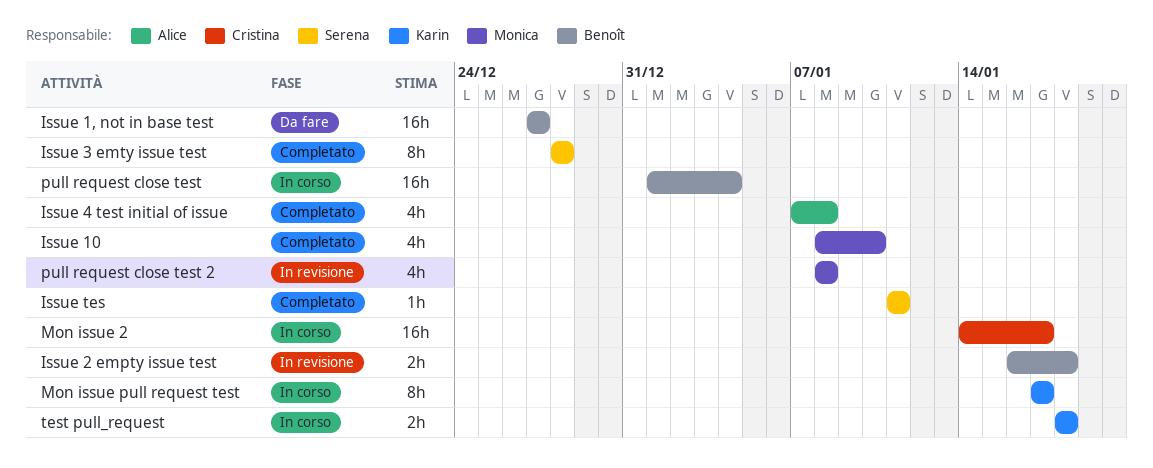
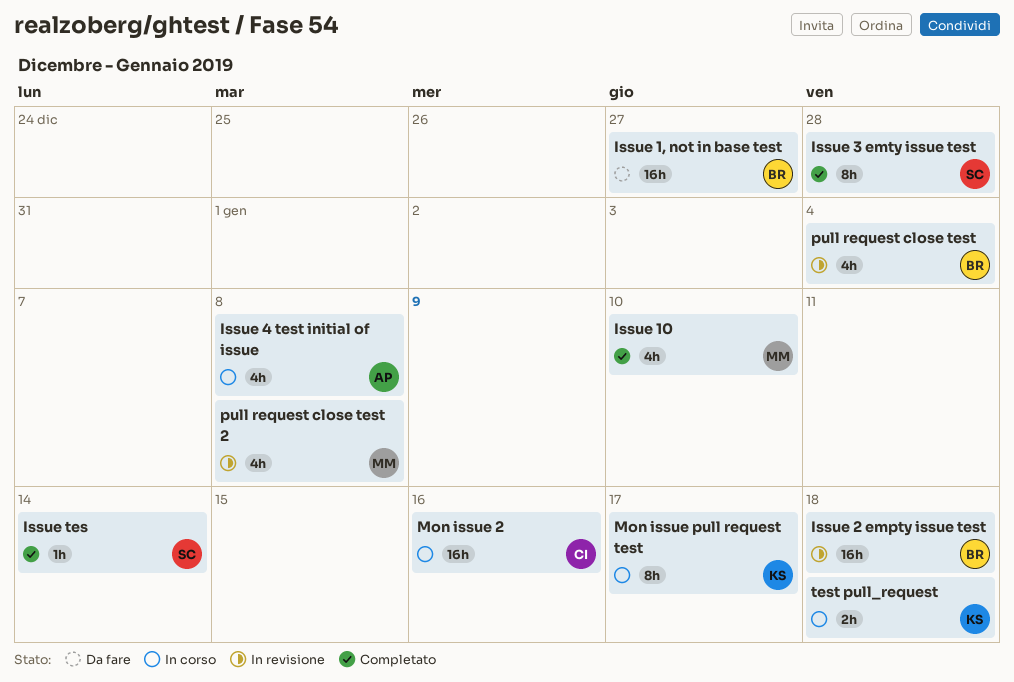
Issue 2 empty issue test, estimate: 2h -> 16h
Issue 4 test initial of issue, status: Completato -> In corso
Issue tes, due: Jan 11 -> Jan 14
Mon issue 2, due: Jan 17 -> Jan 16
pull request close test, status: In corso -> In revisione
pull request close test, estimate: 16h -> 4h

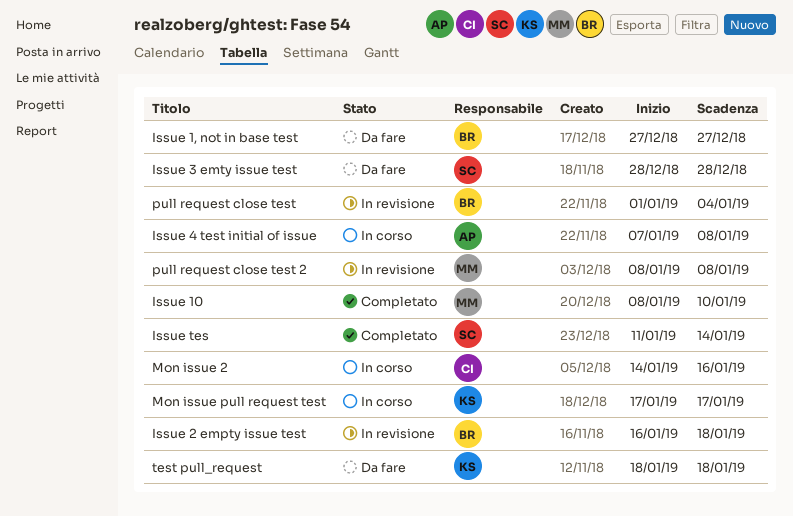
Issue 3 emty issue test, status: Completato -> Da fare
test pull_request, status: In corso -> Da fare

